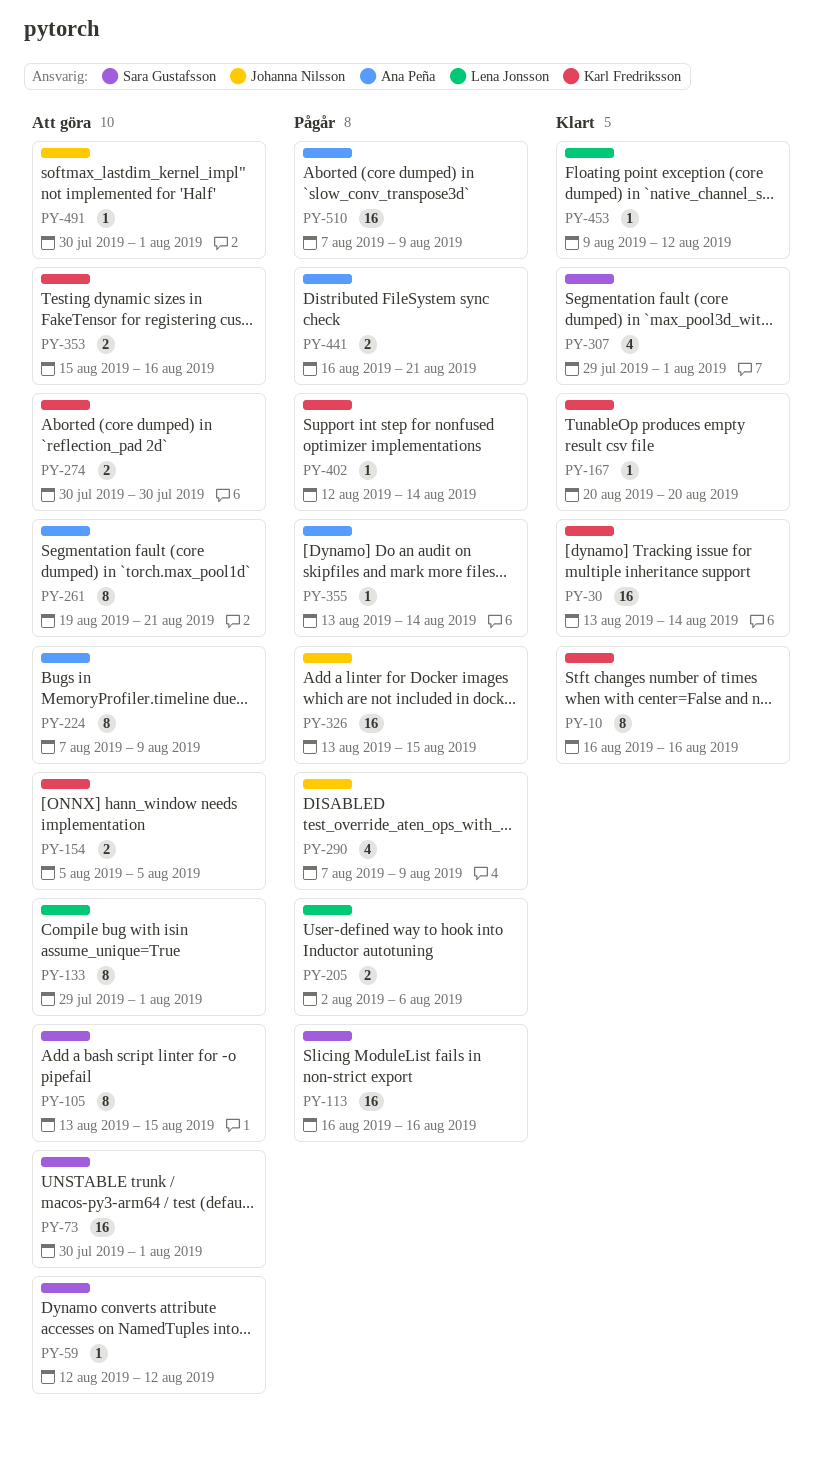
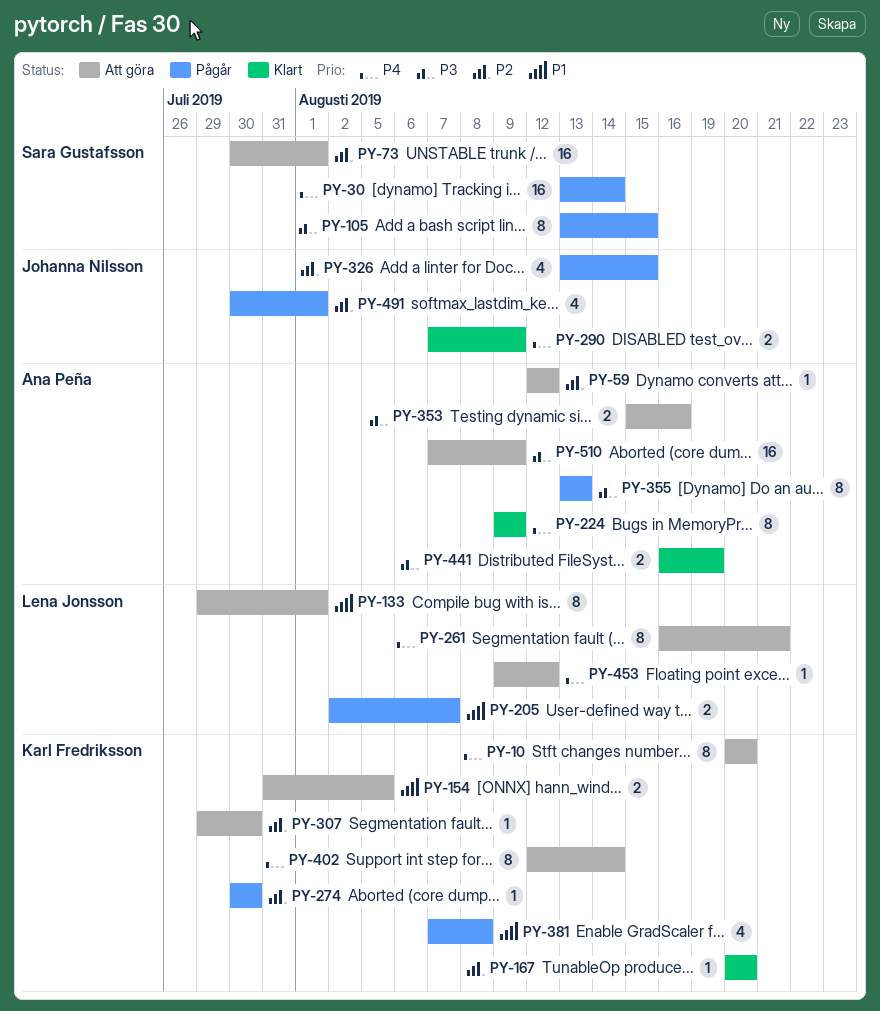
PY-10, status: Klart -> Att göra
PY-10, start: Aug 16 -> Aug 20
PY-10, due: Aug 16 -> Aug 20
PY-30, status: Klart -> Pågår
PY-30, owner: Karl Fredriksson -> Sara Gustafsson
PY-59, owner: Sara Gustafsson -> Ana Peña
PY-105, status: Att göra -> Pågår
PY-113: present -> none
PY-154, start: Aug 5 -> Jul 31
PY-205, due: Aug 6 -> Aug 7
PY-224, status: Att göra -> Klart
PY-224, start: Aug 7 -> Aug 9
PY-261, owner: Ana Peña -> Lena Jonsson
PY-261, start: Aug 19 -> Aug 16
PY-274, status: Att göra -> Pågår
PY-274, estimate: 2 -> 1
PY-290, status: Pågår -> Klart
PY-290, estimate: 4 -> 2
PY-307, status: Klart -> Att göra
PY-307, owner: Sara Gustafsson -> Karl Fredriksson
PY-307, estimate: 4 -> 1
PY-307, due: Aug 1 -> Jul 30
PY-326, estimate: 16 -> 4
PY-353, owner: Karl Fredriksson -> Ana Peña
PY-355, estimate: 1 -> 8
PY-355, due: Aug 14 -> Aug 13
PY-381: none -> present
PY-402, status: Pågår -> Att göra
PY-402, estimate: 1 -> 8
PY-441, status: Pågår -> Klart
PY-441, due: Aug 21 -> Aug 19
PY-453, status: Klart -> Att göra
PY-491, status: Att göra -> Pågår
PY-491, estimate: 1 -> 4
PY-510, status: Pågår -> Att göra

